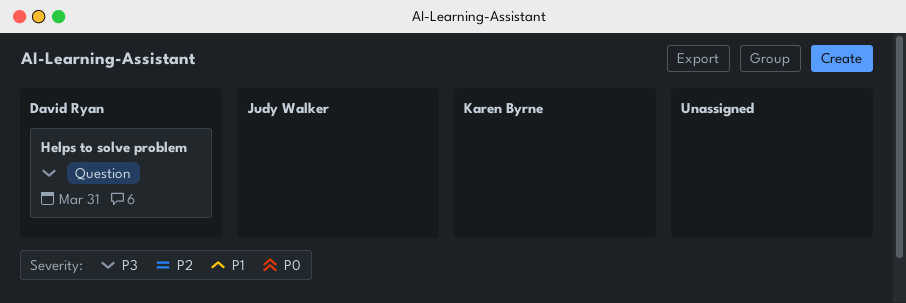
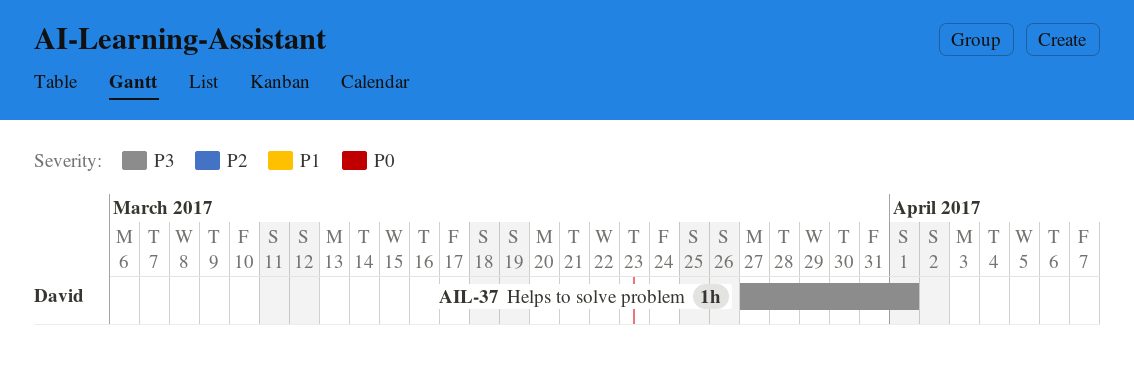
Helps to solve problem, due: Mar 31 -> Apr 1

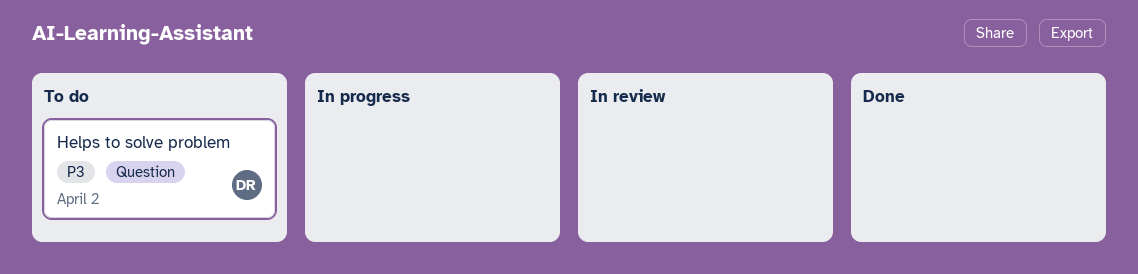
Helps to solve problem, due: Apr 1 -> Apr 2

